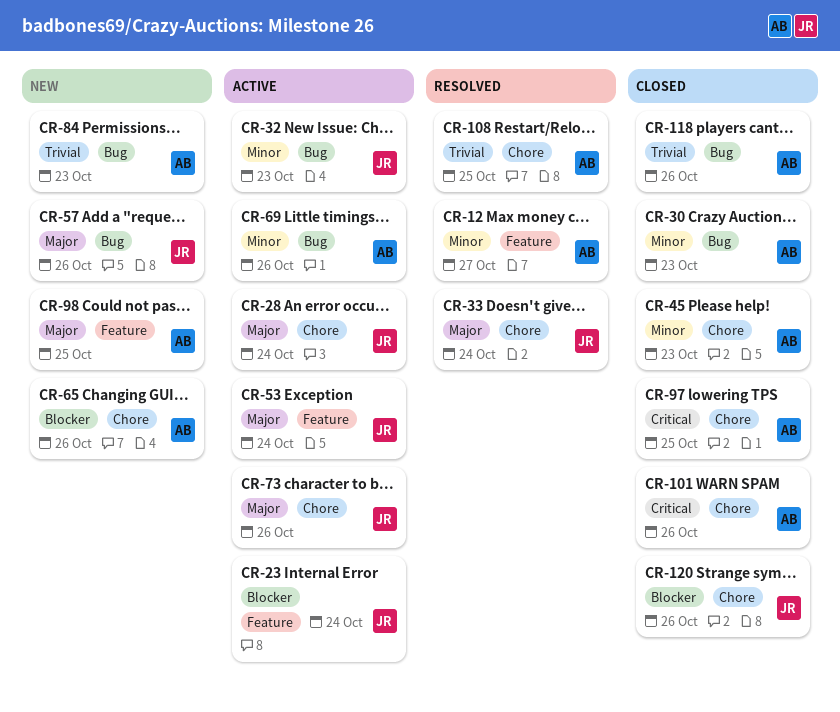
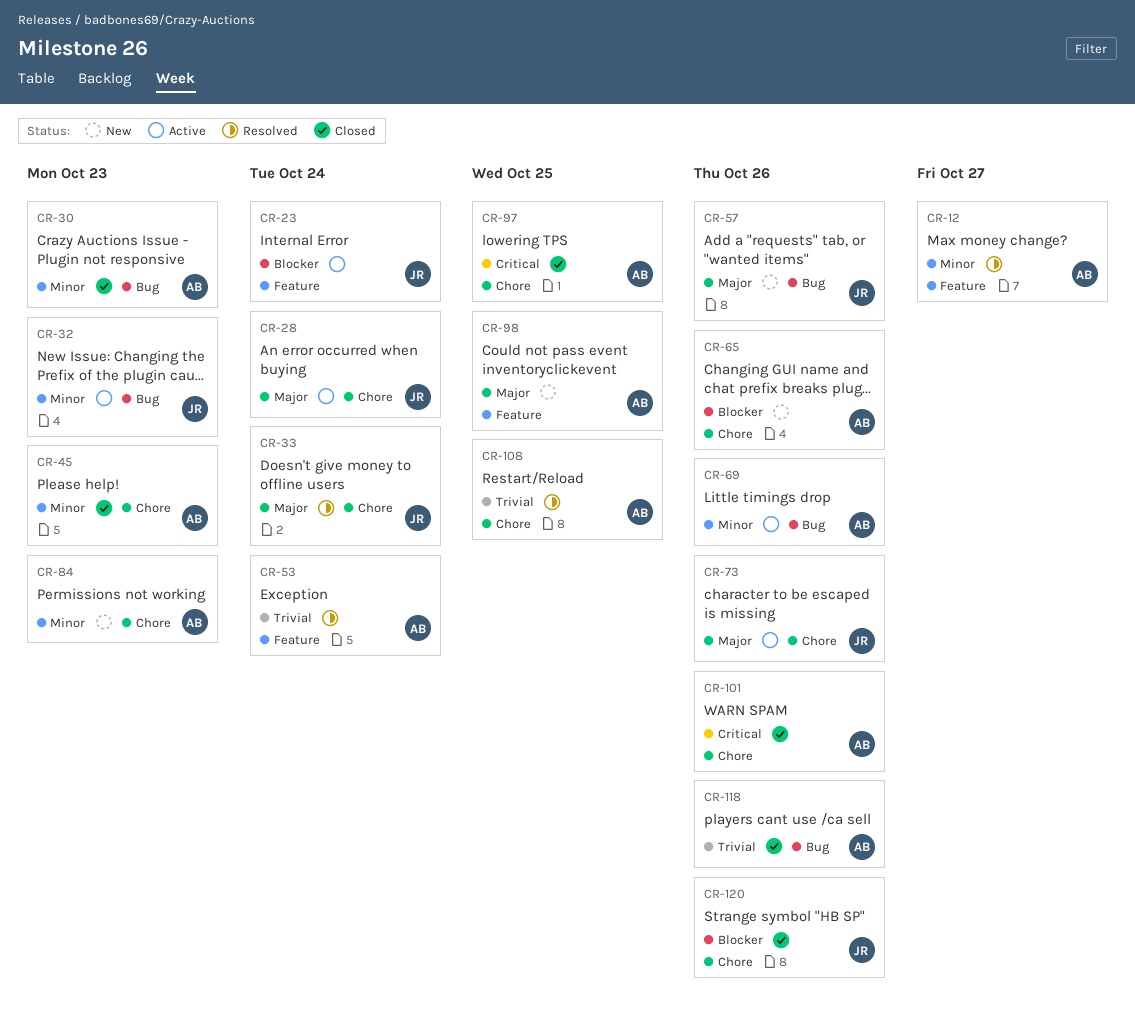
CR-53, status: Active -> Resolved
CR-53, owner: JR -> AB
CR-53, priority: Major -> Trivial
CR-84, priority: Trivial -> Minor
CR-84, label: Bug -> Chore

